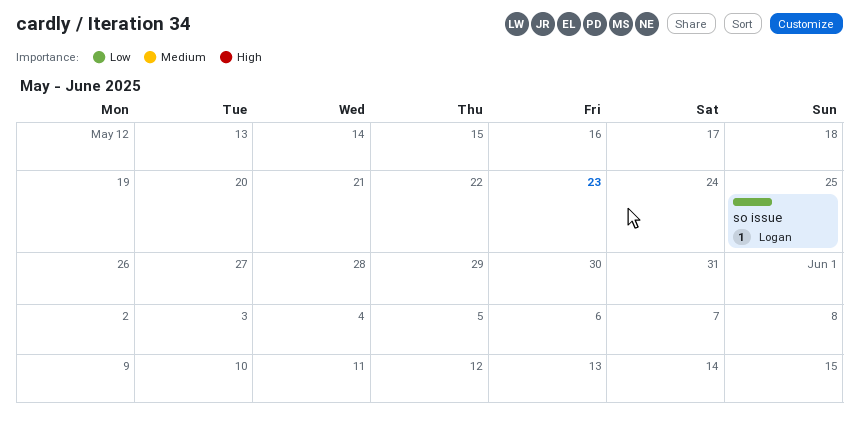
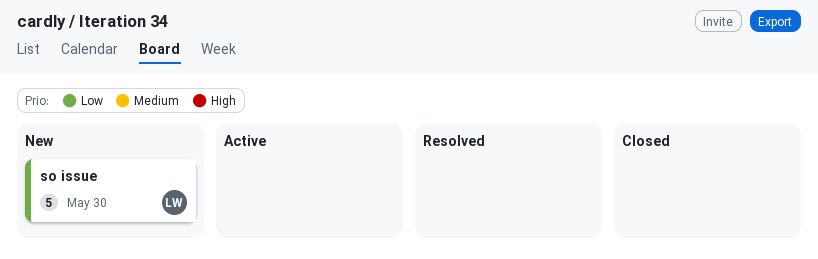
so issue, estimate: 1 -> 5
so issue, due: May 25 -> May 30

